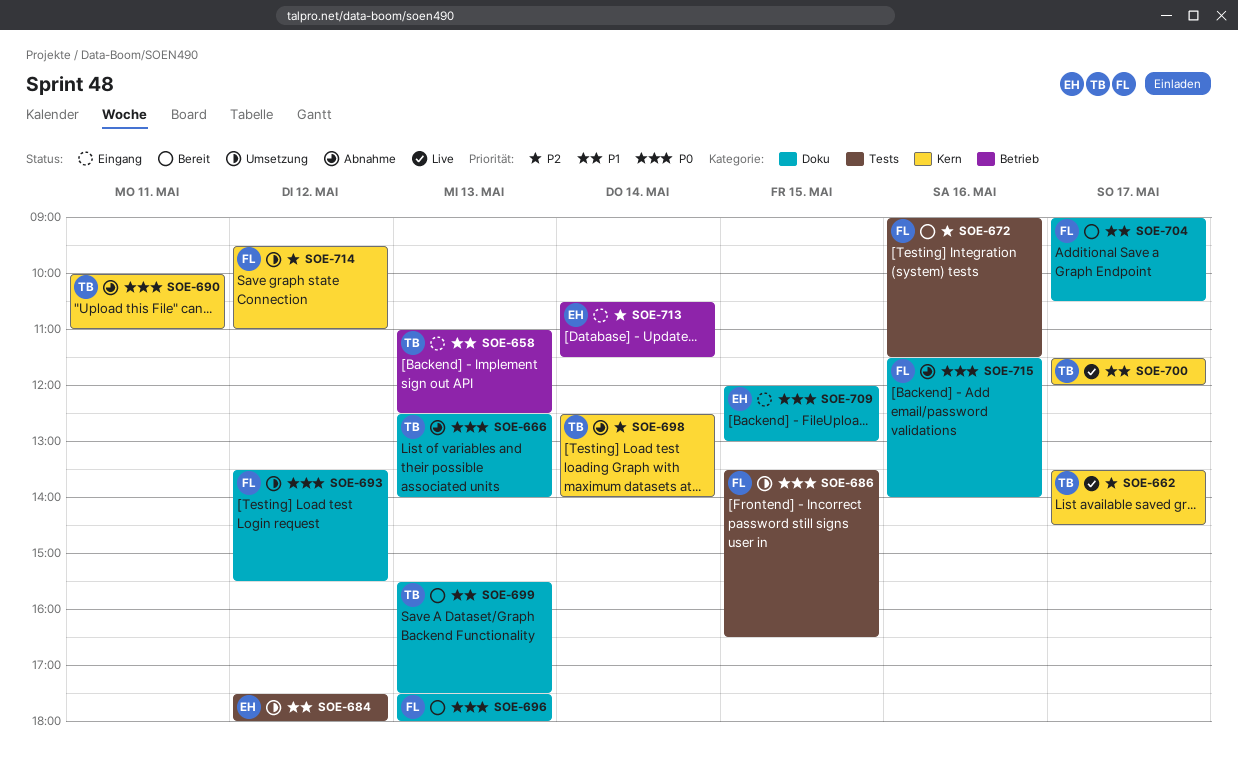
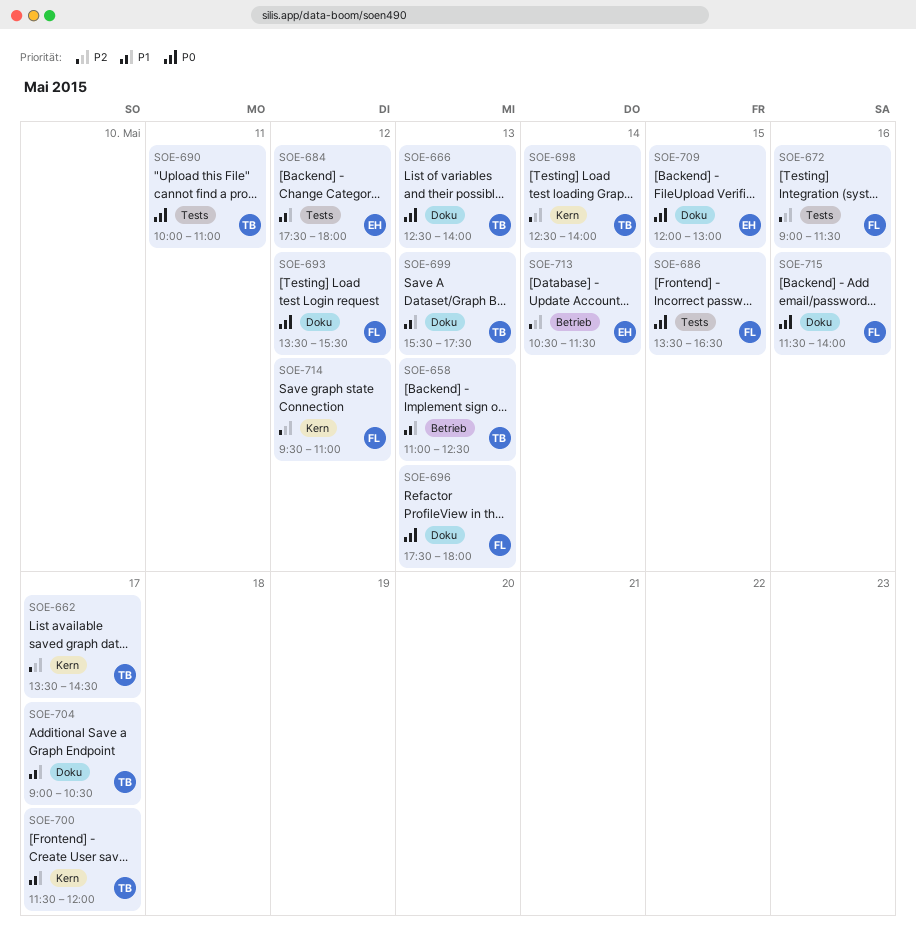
SOE-690, label: Kern -> Tests
SOE-704, owner: FL -> TB

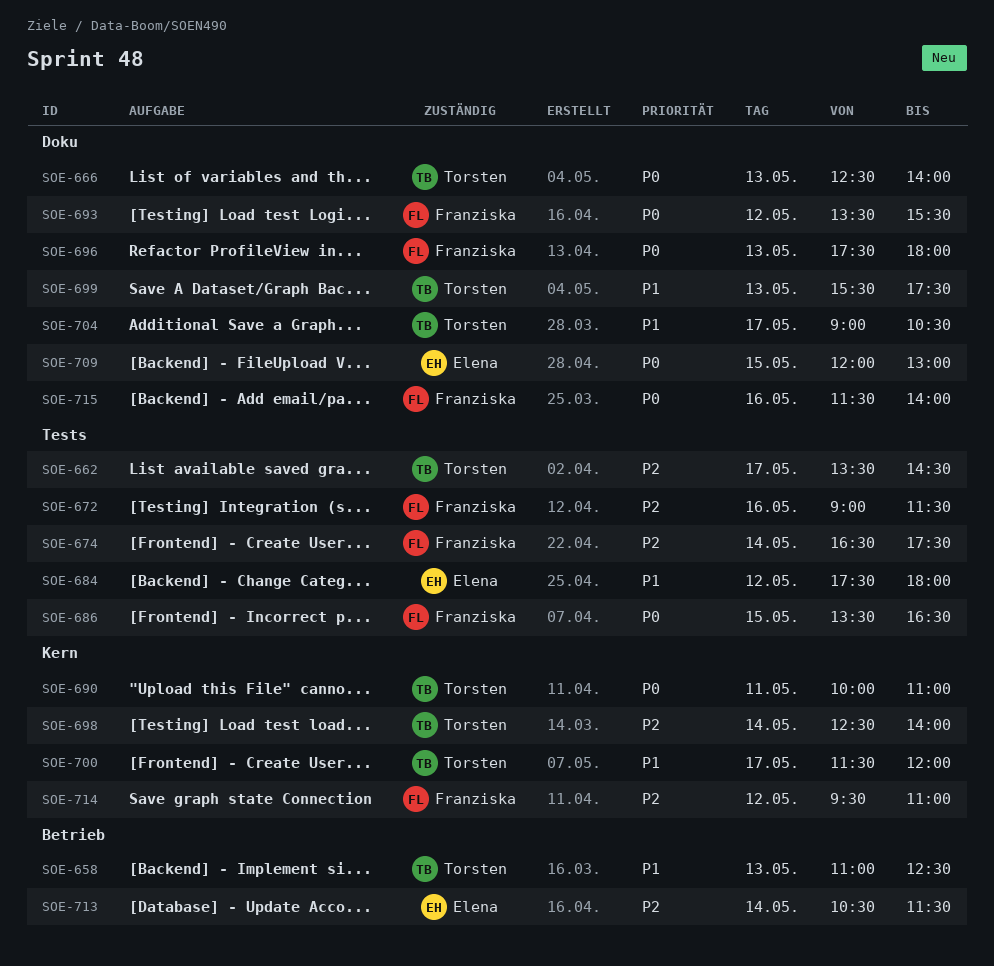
SOE-662, label: Kern -> Tests
SOE-674: none -> present
SOE-690, label: Tests -> Kern

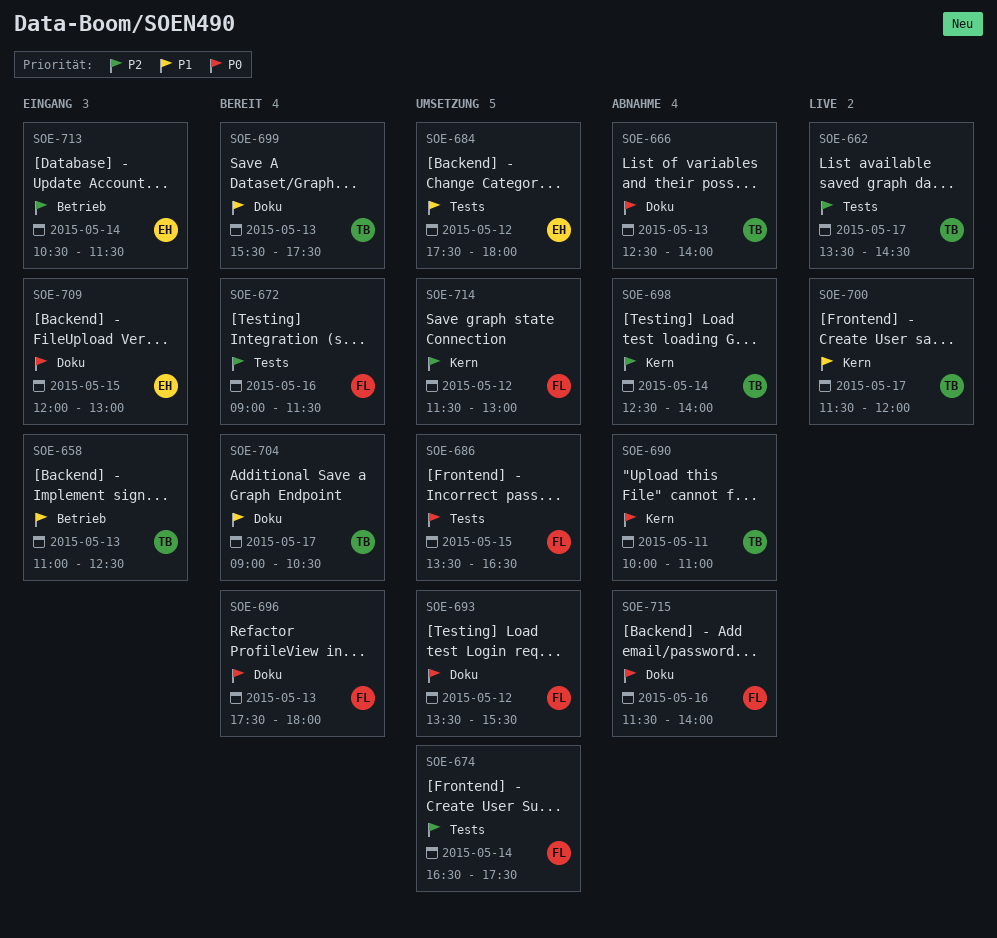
SOE-714, begins: 09:30 -> 11:30
SOE-714, ends: 11:00 -> 13:00

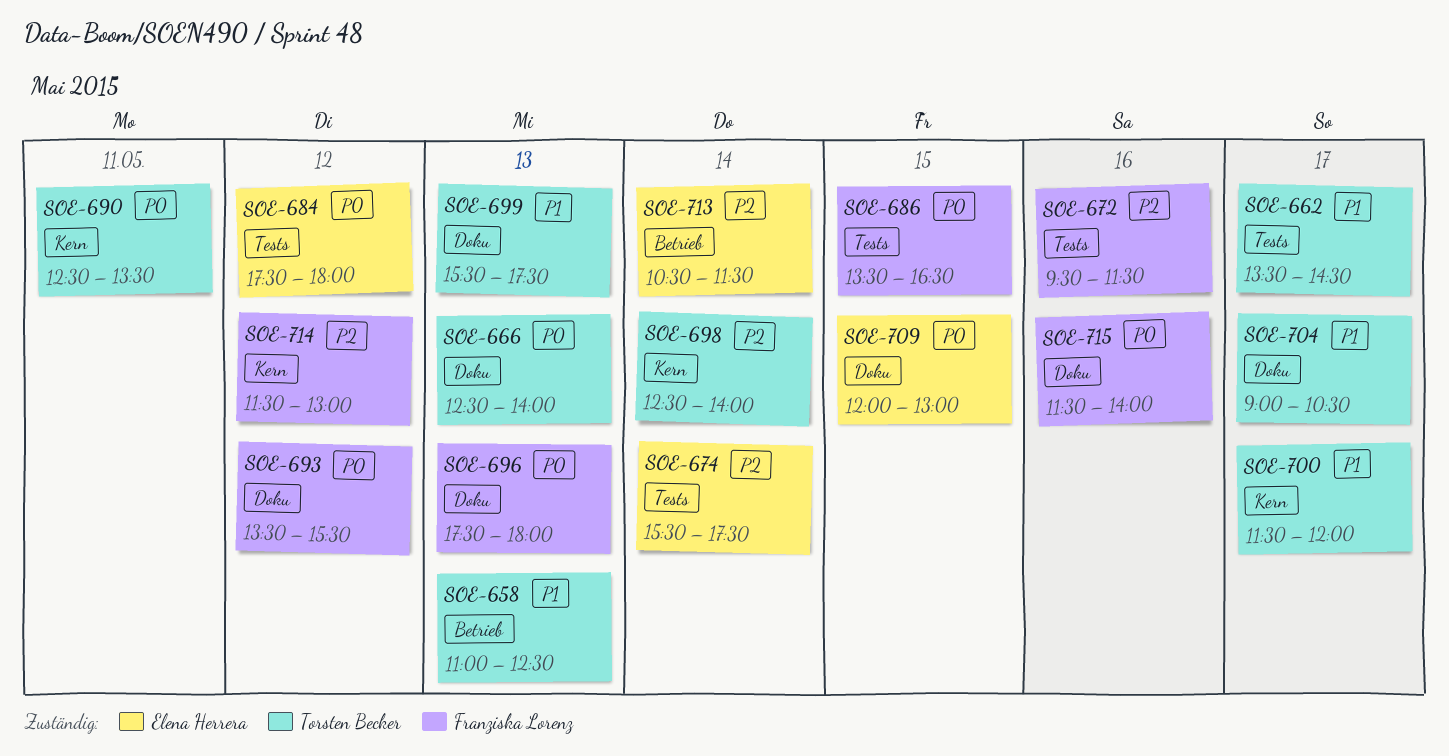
SOE-662, priority: P2 -> P1
SOE-672, begins: 09:00 -> 09:30
SOE-674, owner: Franziska Lorenz -> Elena Herrera
SOE-674, begins: 16:30 -> 15:30
SOE-684, priority: P1 -> P0
SOE-690, begins: 10:00 -> 12:30
SOE-690, ends: 11:00 -> 13:30

